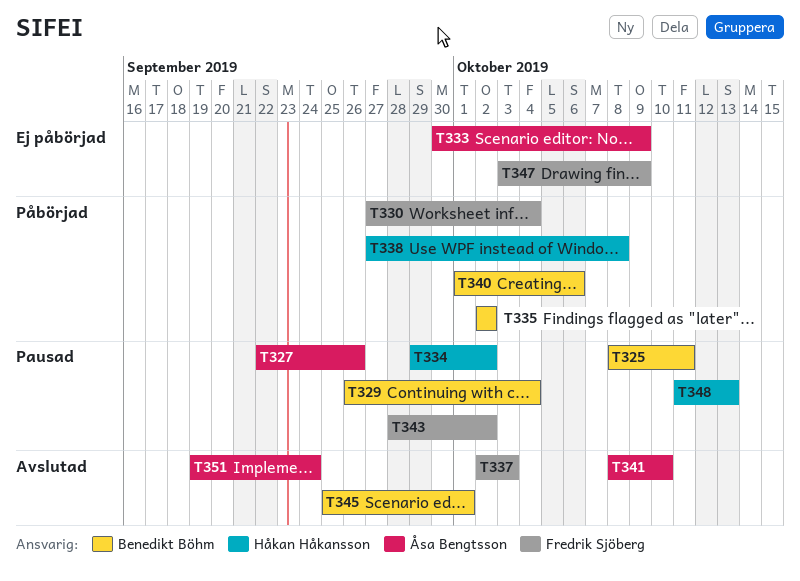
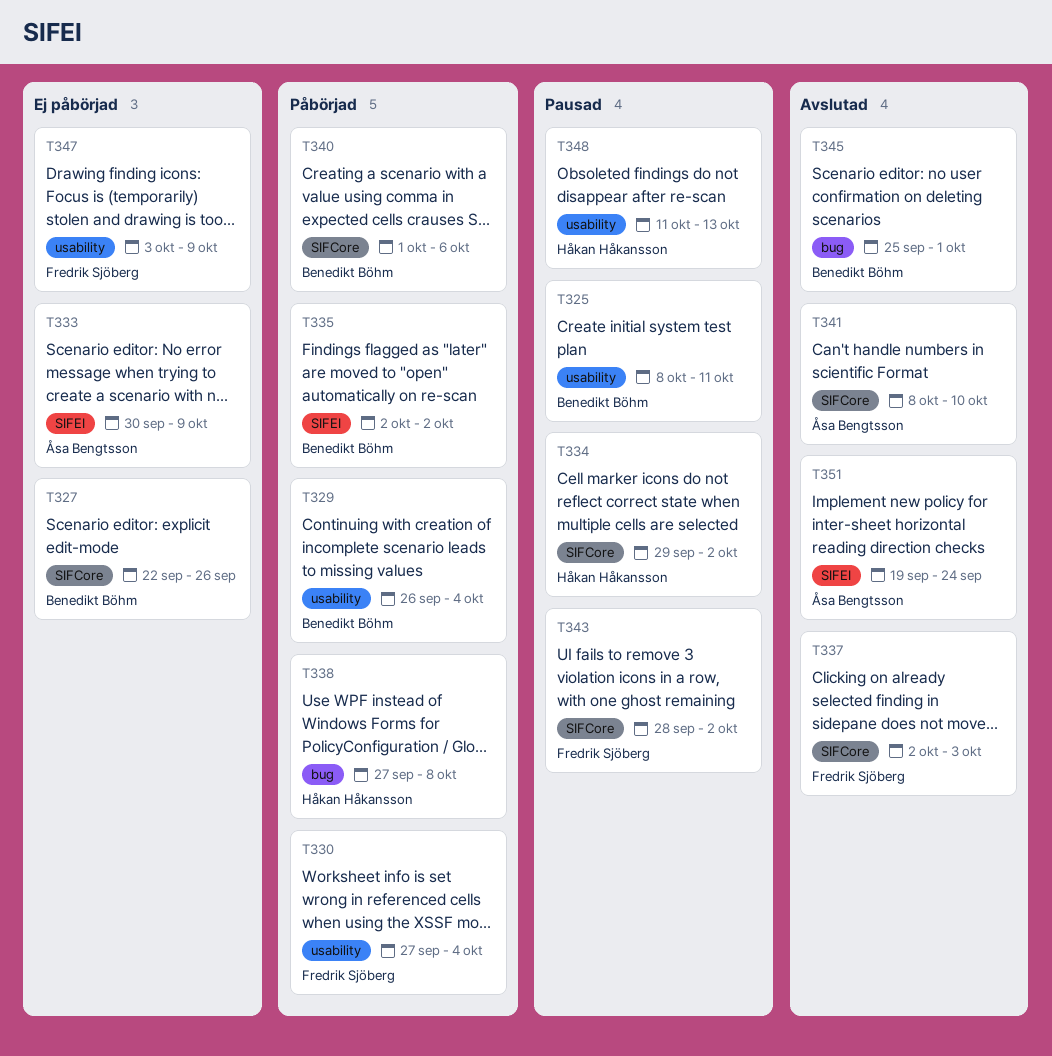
T327, status: Pausad -> Ej påbörjad
T327, owner: Åsa Bengtsson -> Benedikt Böhm
T329, status: Pausad -> Påbörjad

